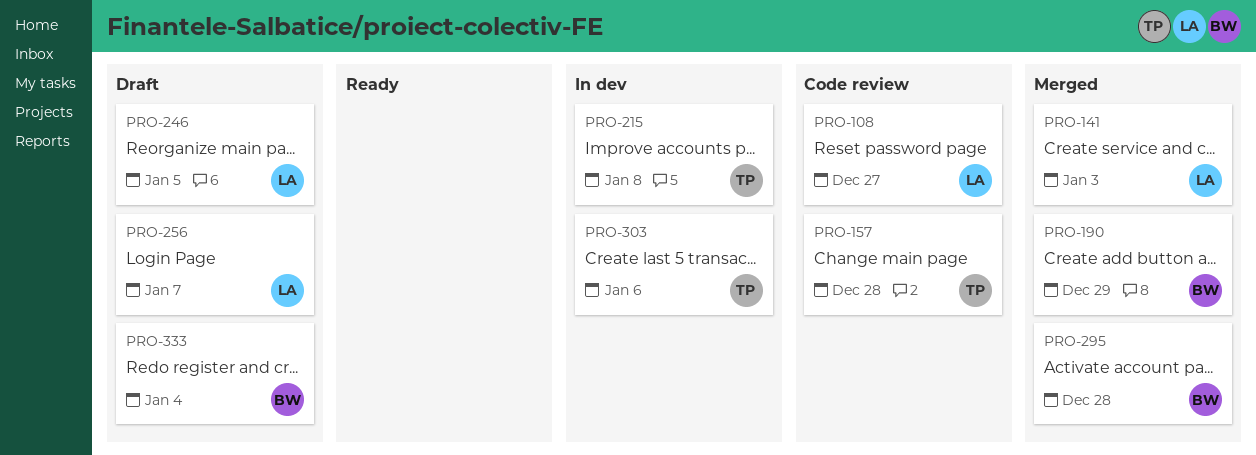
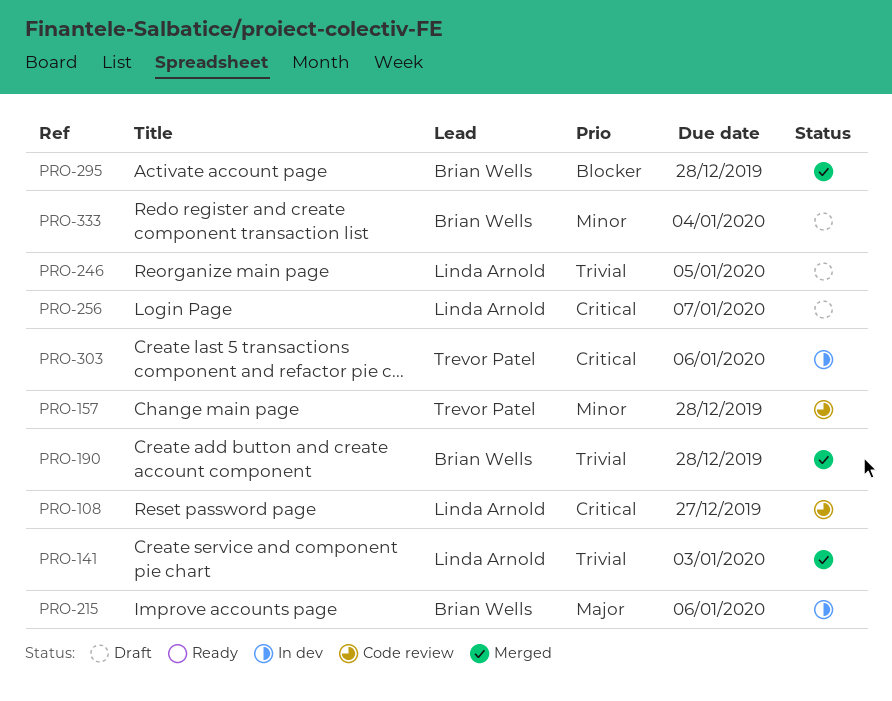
PRO-190, due: Dec 29 -> Dec 28
PRO-215, owner: Trevor Patel -> Brian Wells
PRO-215, due: Jan 8 -> Jan 6

